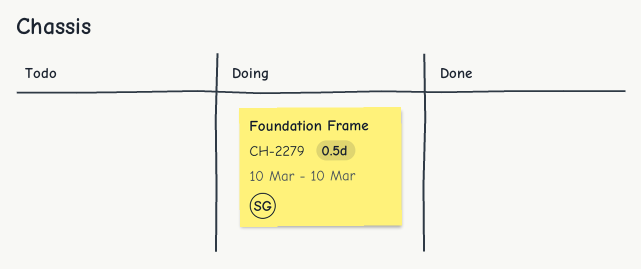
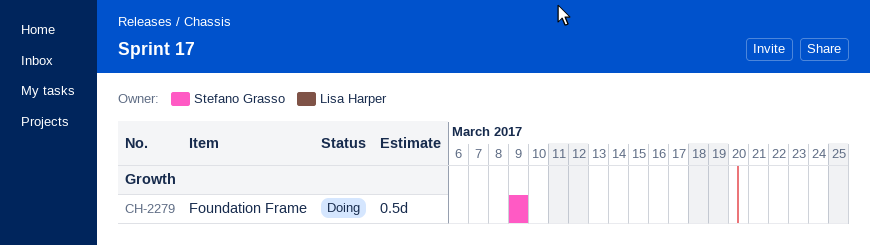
CH-2279, start: Mar 10 -> Mar 9
CH-2279, due: Mar 10 -> Mar 9

